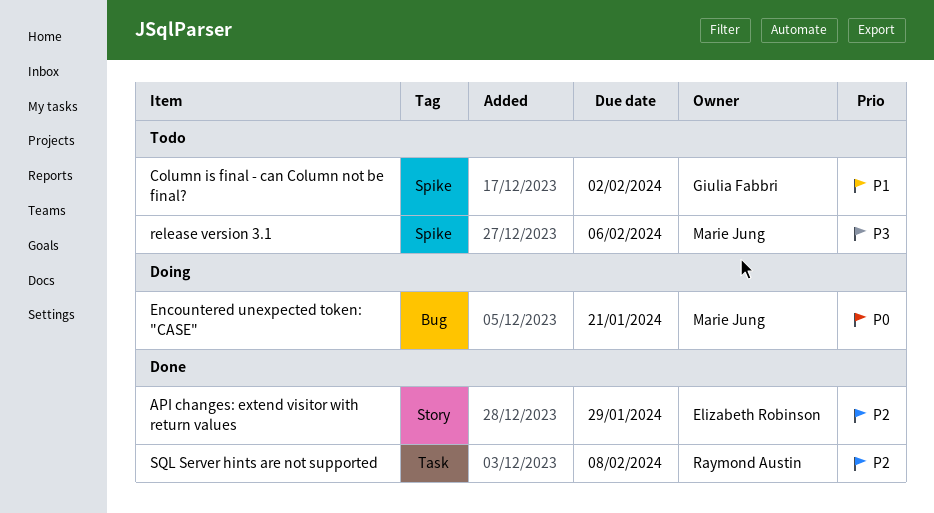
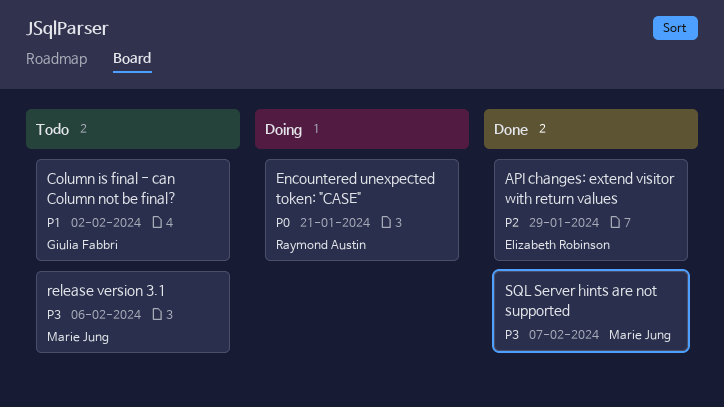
Encountered unexpected token: "CASE", owner: Marie Jung -> Raymond Austin
SQL Server hints are not supported, owner: Raymond Austin -> Marie Jung
SQL Server hints are not supported, priority: P2 -> P3
SQL Server hints are not supported, due: Feb 8 -> Feb 7

